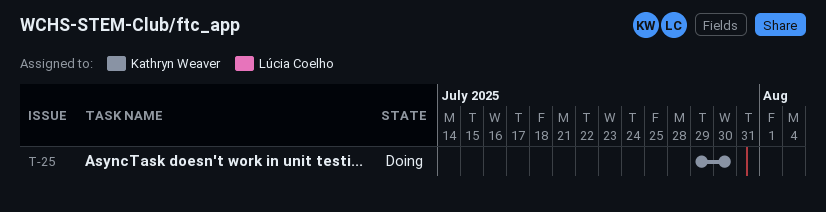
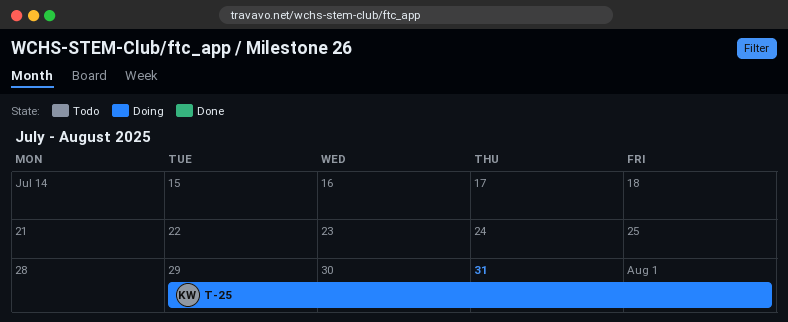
T-25, due: Jul 30 -> Aug 1

